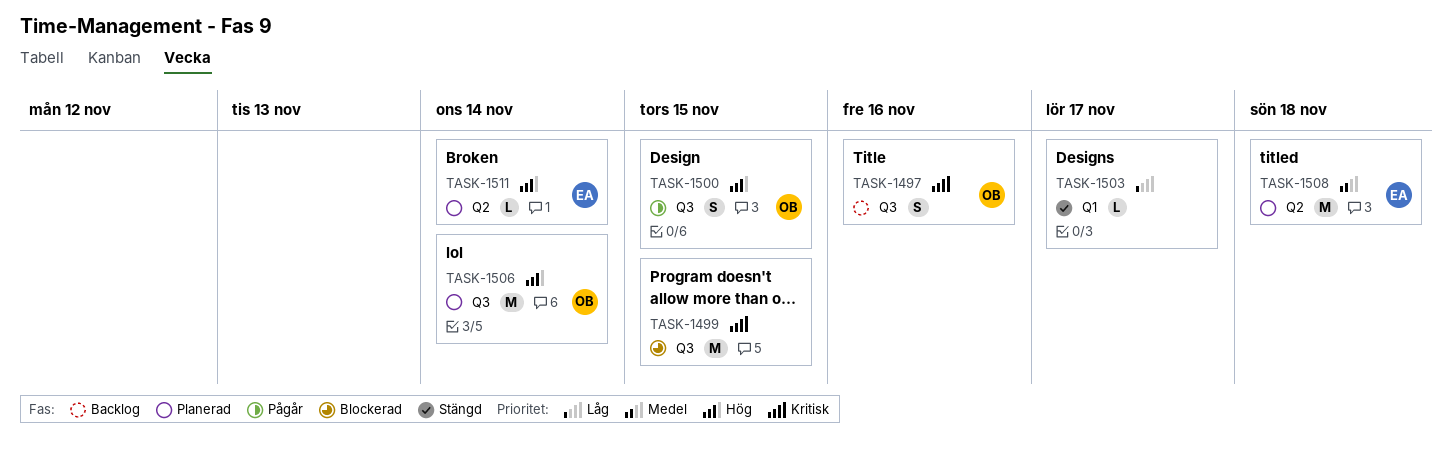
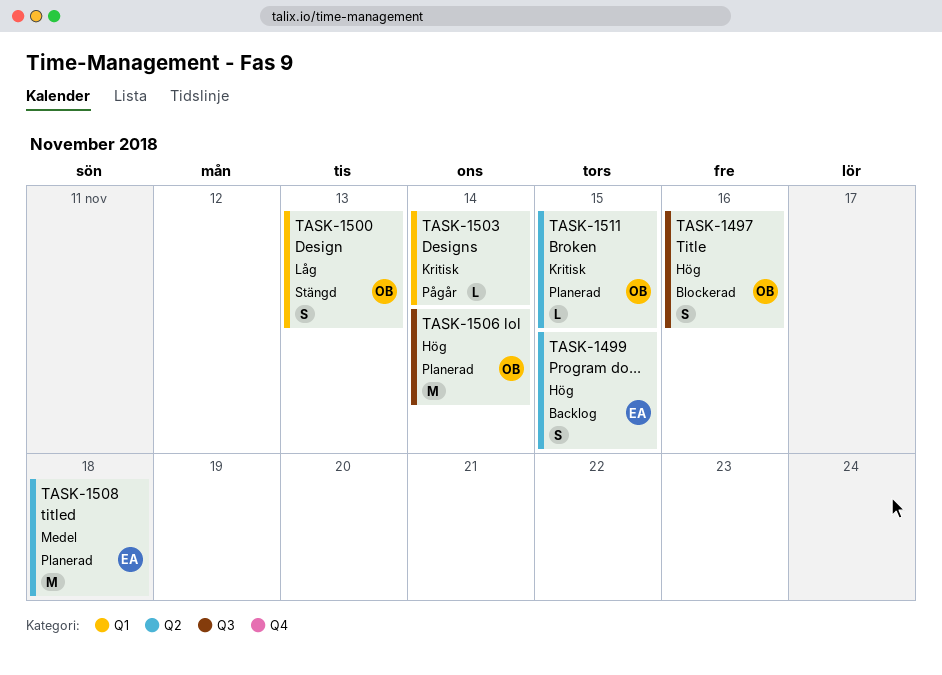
TASK-1497, status: Backlog -> Blockerad
TASK-1497, priority: Kritisk -> Hög
TASK-1499, status: Blockerad -> Backlog
TASK-1499, owner: none -> EA
TASK-1499, priority: Kritisk -> Hög
TASK-1499, label: Q3 -> Q2
TASK-1499, estimate: M -> S
TASK-1500, status: Pågår -> Stängd
TASK-1500, priority: Hög -> Låg
TASK-1500, label: Q3 -> Q1
TASK-1500, due: Nov 15 -> Nov 13
TASK-1503, status: Stängd -> Pågår
TASK-1503, priority: Låg -> Kritisk
TASK-1503, due: Nov 17 -> Nov 14
TASK-1511, owner: EA -> OB
TASK-1511, priority: Hög -> Kritisk
TASK-1511, due: Nov 14 -> Nov 15

